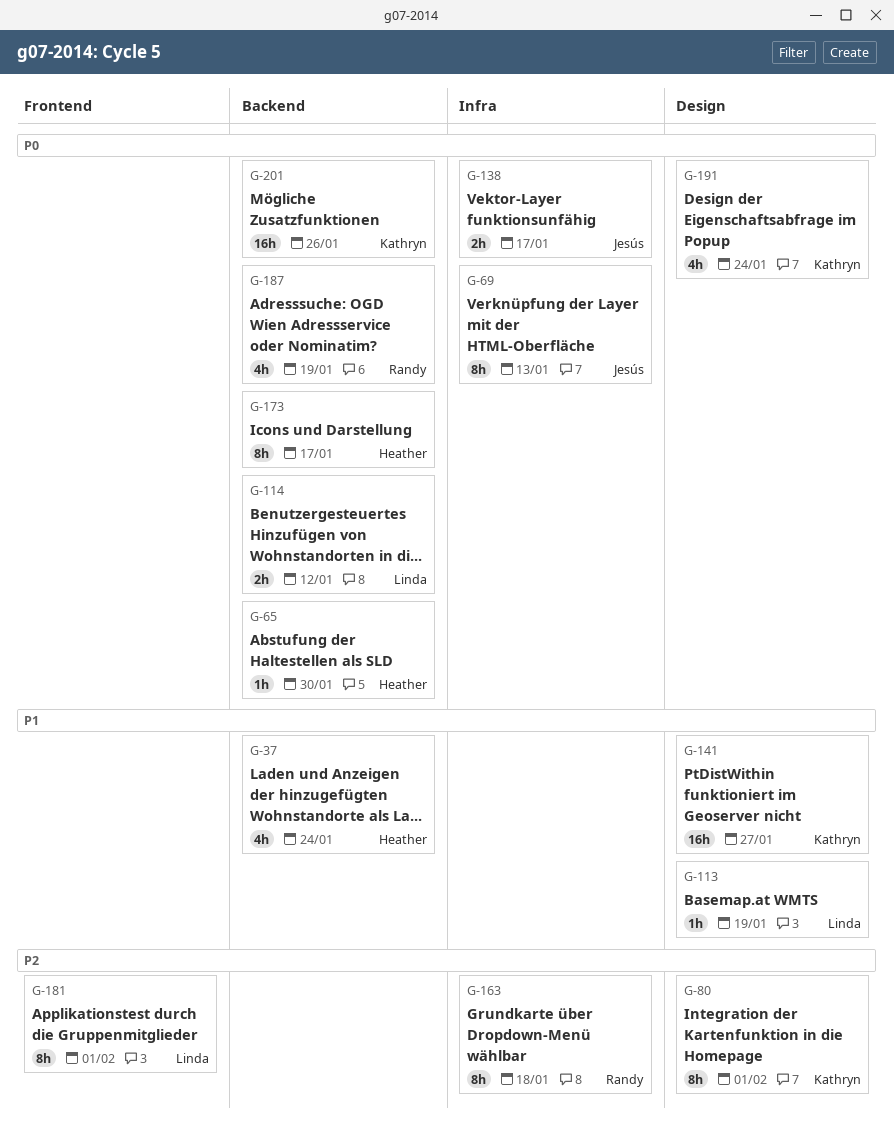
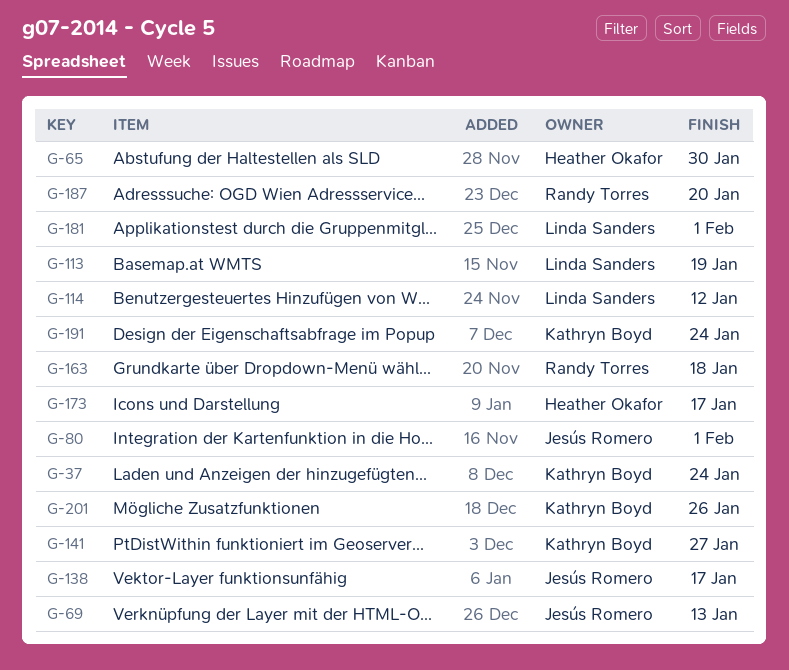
G-37, owner: Heather Okafor -> Kathryn Boyd
G-80, owner: Kathryn Boyd -> Jesús Romero
G-187, due: Jan 19 -> Jan 20

